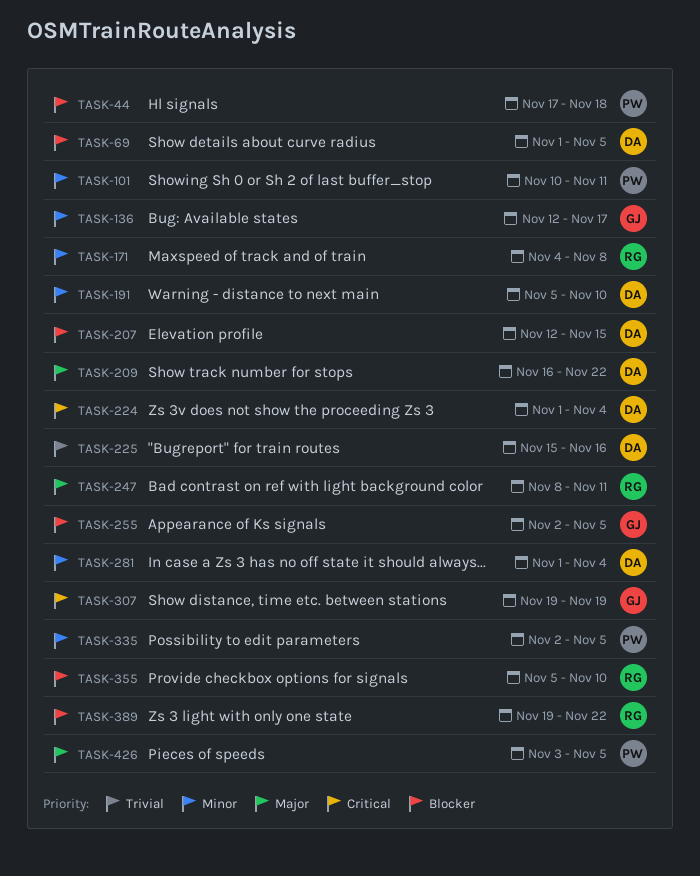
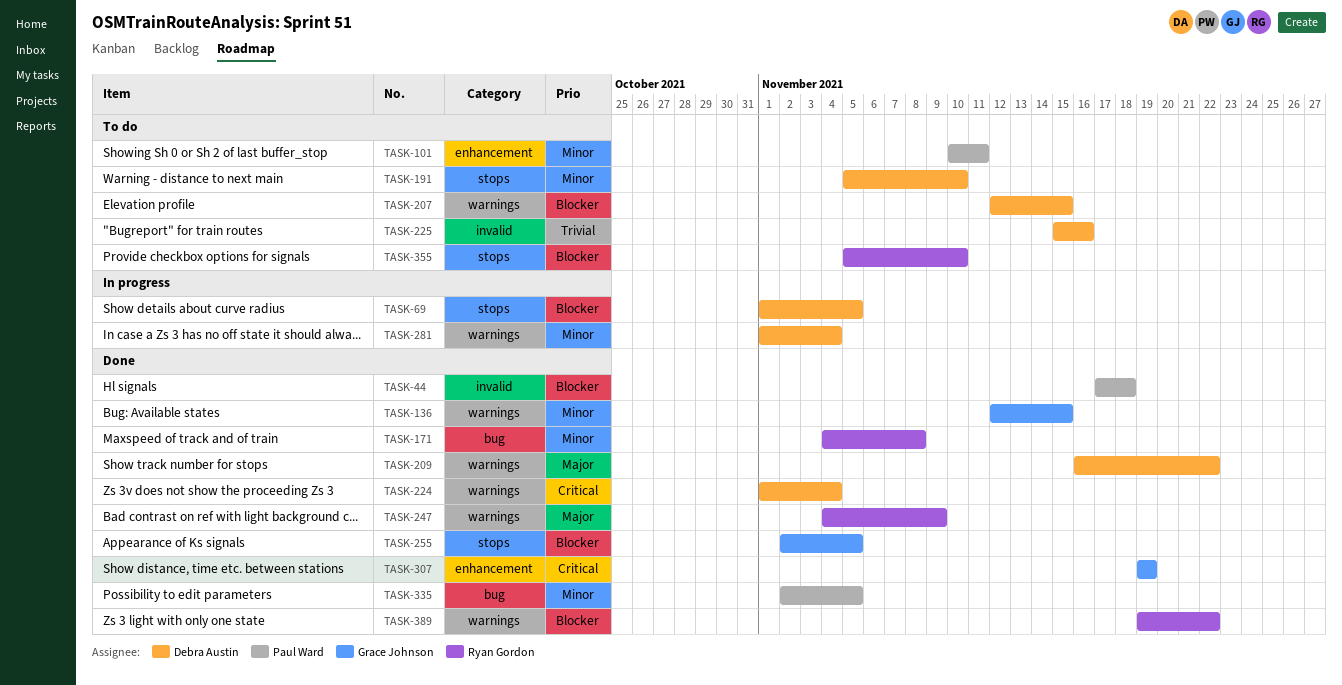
TASK-136, due: Nov 17 -> Nov 15
TASK-247, start: Nov 8 -> Nov 4
TASK-247, due: Nov 11 -> Nov 9
TASK-426: present -> none

